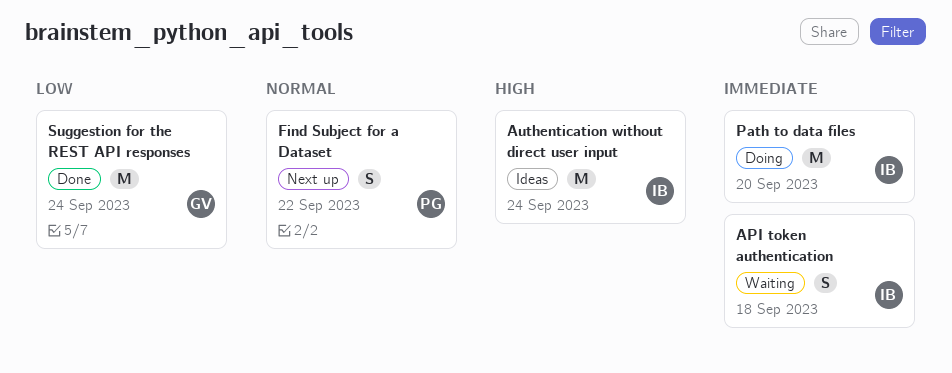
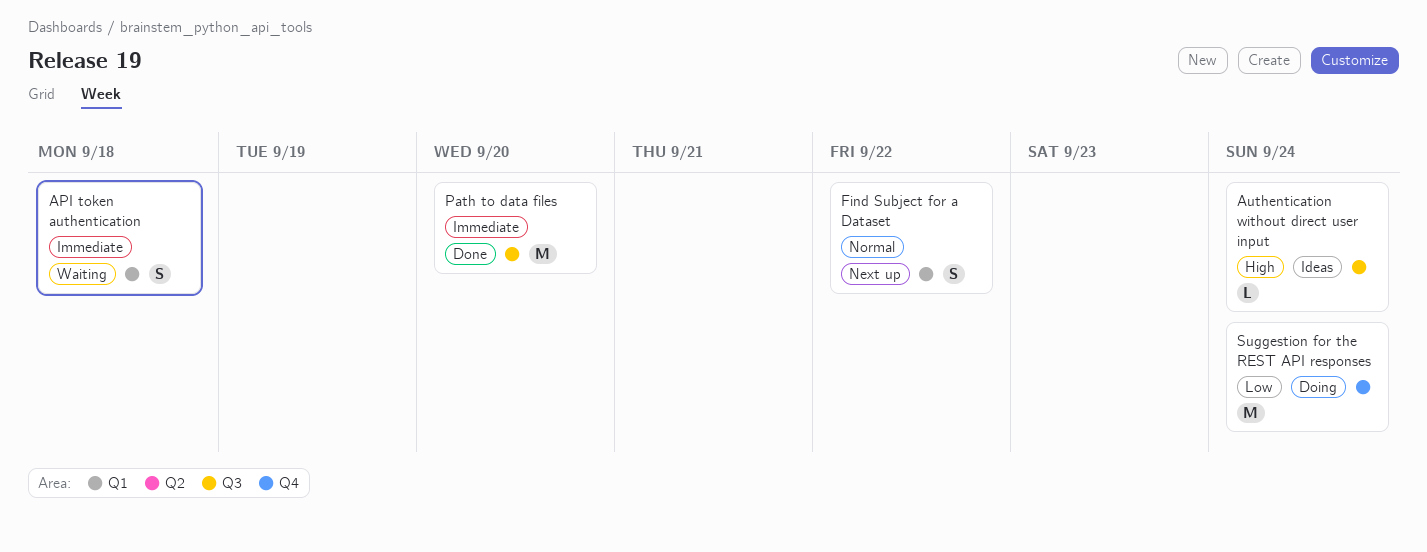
Authentication without direct user input, estimate: M -> L
Path to data files, status: Doing -> Done
Suggestion for the REST API responses, status: Done -> Doing

